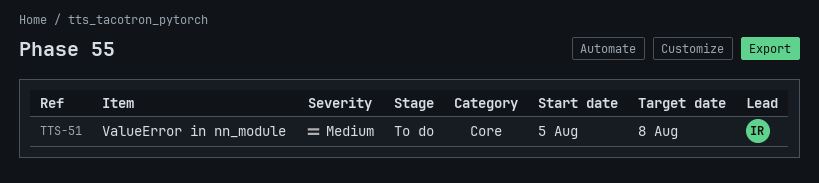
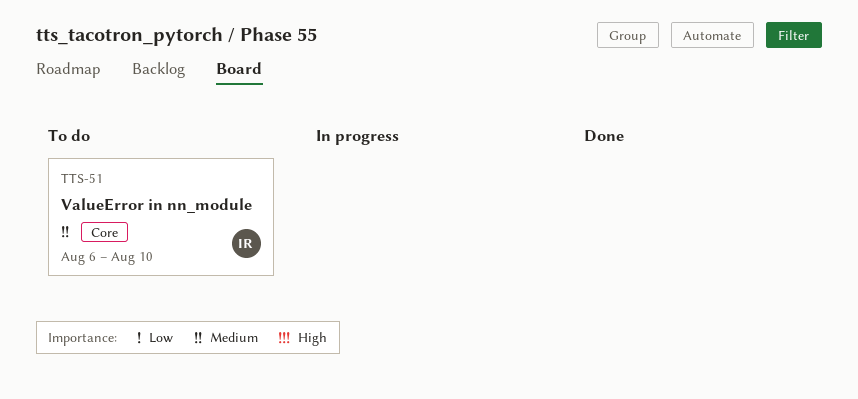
TTS-51, start: Aug 5 -> Aug 6
TTS-51, due: Aug 8 -> Aug 10

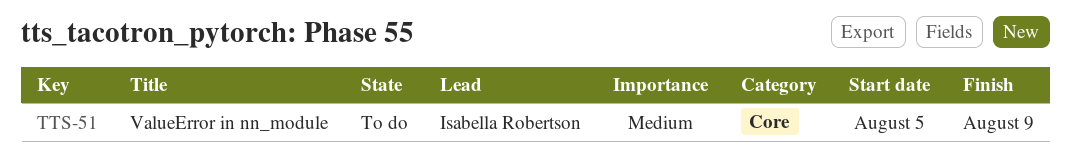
TTS-51, start: Aug 6 -> Aug 5
TTS-51, due: Aug 10 -> Aug 9

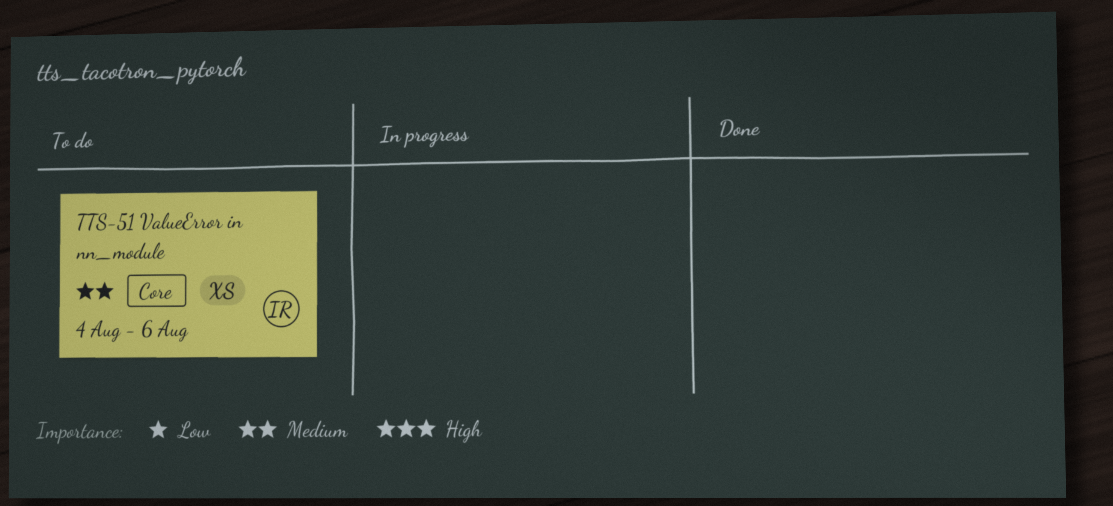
TTS-51, start: Aug 5 -> Aug 4
TTS-51, due: Aug 9 -> Aug 6

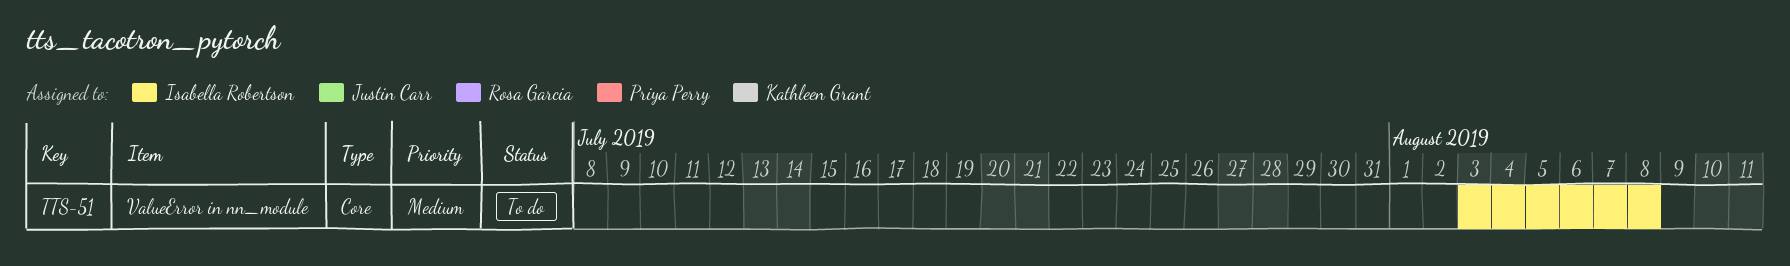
TTS-51, start: Aug 4 -> Aug 3
TTS-51, due: Aug 6 -> Aug 8

